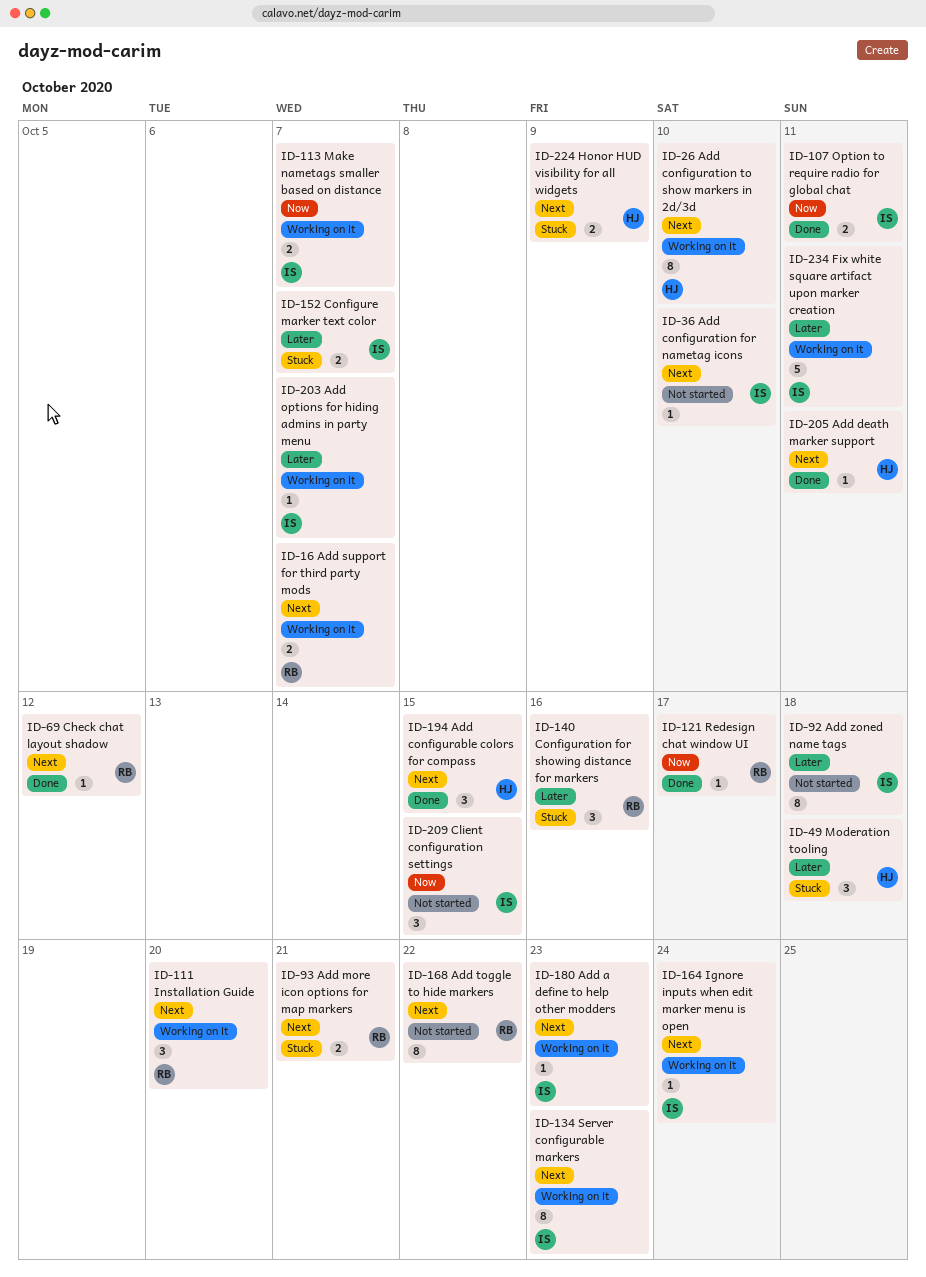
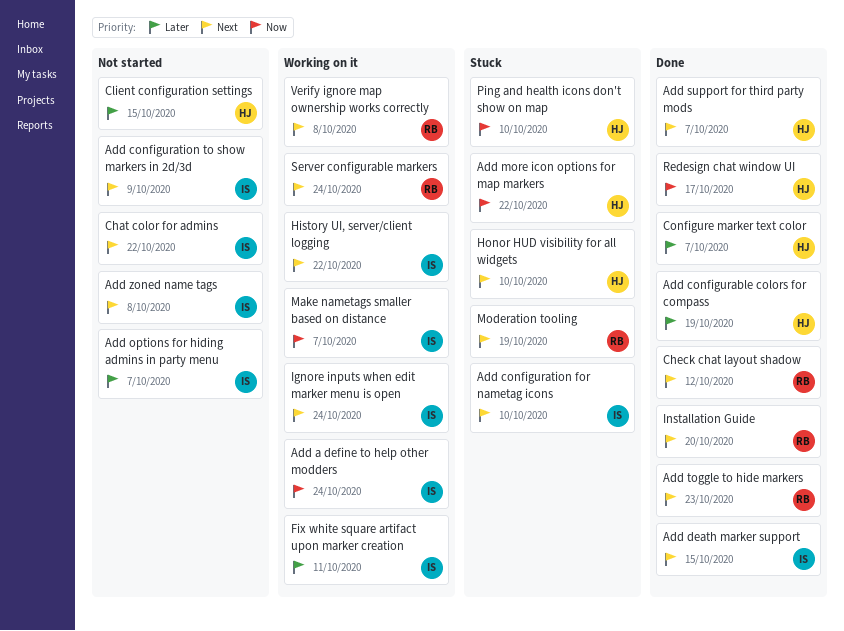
Add a define to help other modders, priority: Next -> Now
Add a define to help other modders, due: Oct 23 -> Oct 24
Add configurable colors for compass, priority: Next -> Later
Add configurable colors for compass, due: Oct 15 -> Oct 19
Add configuration for nametag icons, status: Not started -> Stuck
Add configuration to show markers in 2d/3d, status: Working on it -> Not started
Add configuration to show markers in 2d/3d, owner: HJ -> IS
Add configuration to show markers in 2d/3d, due: Oct 10 -> Oct 9
Add death marker support, owner: HJ -> IS
Add death marker support, due: Oct 11 -> Oct 15
Add more icon options for map markers, owner: RB -> HJ
Add more icon options for map markers, priority: Next -> Now
Add more icon options for map markers, due: Oct 21 -> Oct 22
Add options for hiding admins in party menu, status: Working on it -> Not started
Add support for third party mods, status: Working on it -> Done
Add support for third party mods, owner: RB -> HJ
Add toggle to hide markers, status: Not started -> Done
Add toggle to hide markers, due: Oct 22 -> Oct 23
Add zoned name tags, priority: Later -> Next
Add zoned name tags, due: Oct 18 -> Oct 8
Chat color for admins: none -> present
Client configuration settings, owner: IS -> HJ
Client configuration settings, priority: Now -> Later
Configuration for showing distance for markers: present -> none
Configure marker text color, status: Stuck -> Done
Configure marker text color, owner: IS -> HJ
History UI, server/client logging: none -> present
Honor HUD visibility for all widgets, due: Oct 9 -> Oct 10
Installation Guide, status: Working on it -> Done
Moderation tooling, owner: HJ -> RB
Moderation tooling, priority: Later -> Next
Moderation tooling, due: Oct 18 -> Oct 19
Option to require radio for global chat: present -> none
Ping and health icons don't show on map: none -> present
Redesign chat window UI, owner: RB -> HJ
Server configurable markers, owner: IS -> RB
Server configurable markers, due: Oct 23 -> Oct 24
Verify ignore map ownership works correctly: none -> present

